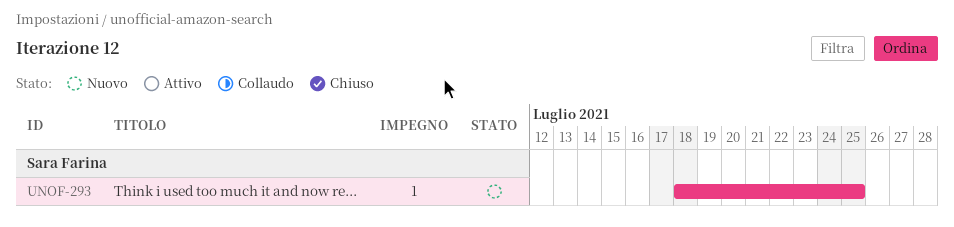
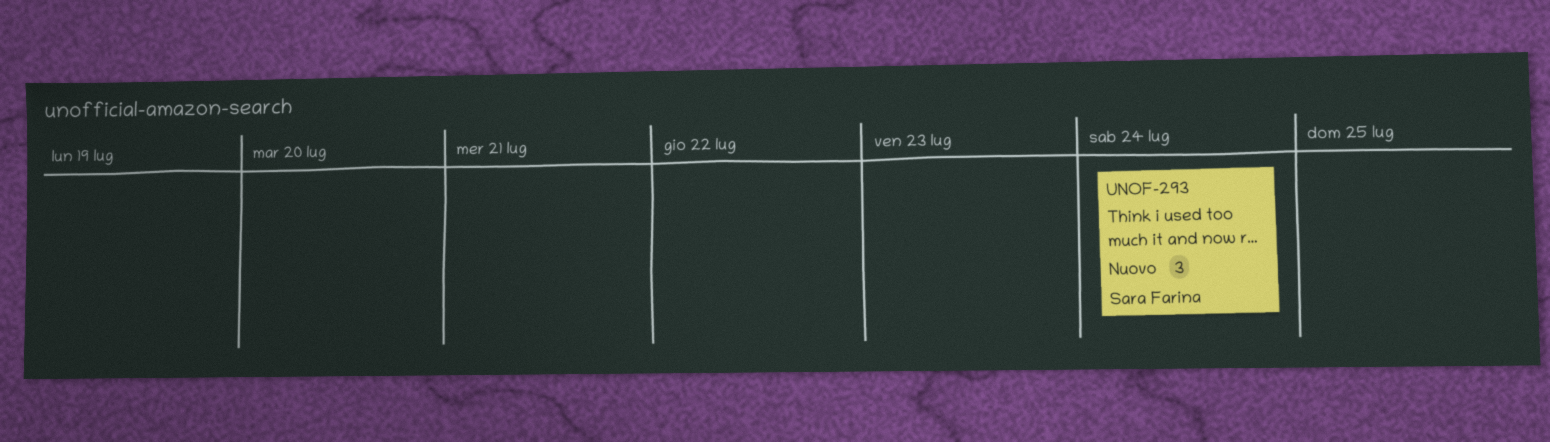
UNOF-293, estimate: 1 -> 3
UNOF-293, due: Jul 25 -> Jul 24

